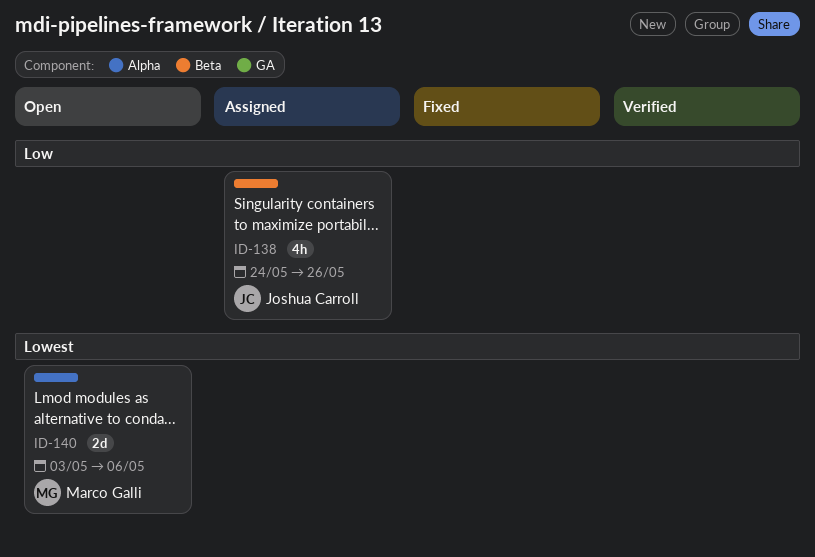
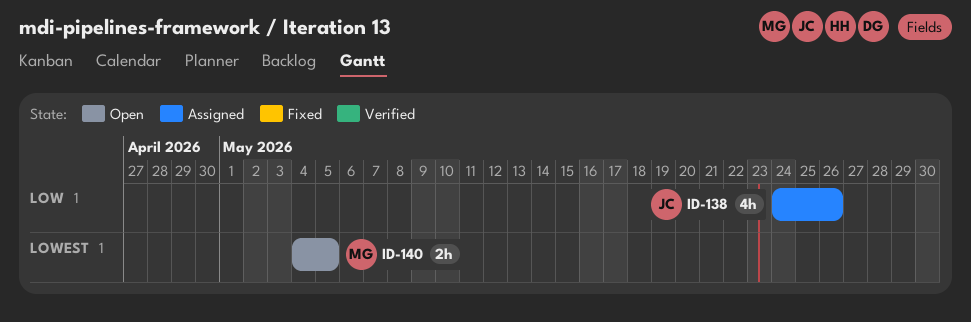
ID-140, estimate: 2d -> 2h
ID-140, start: May 3 -> May 4
ID-140, due: May 6 -> May 5

